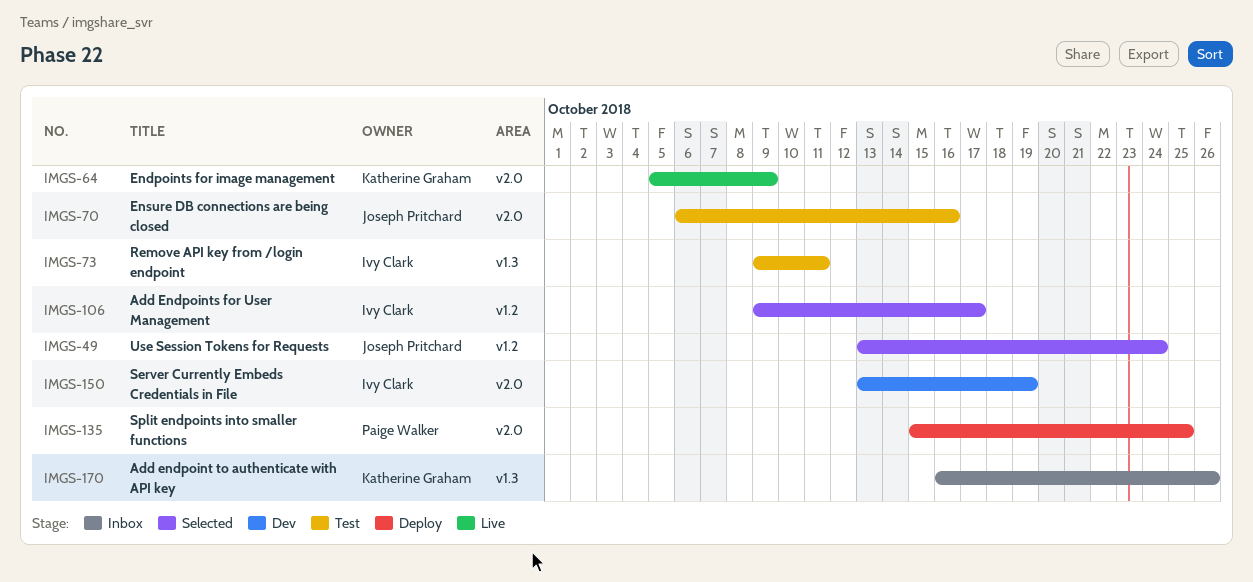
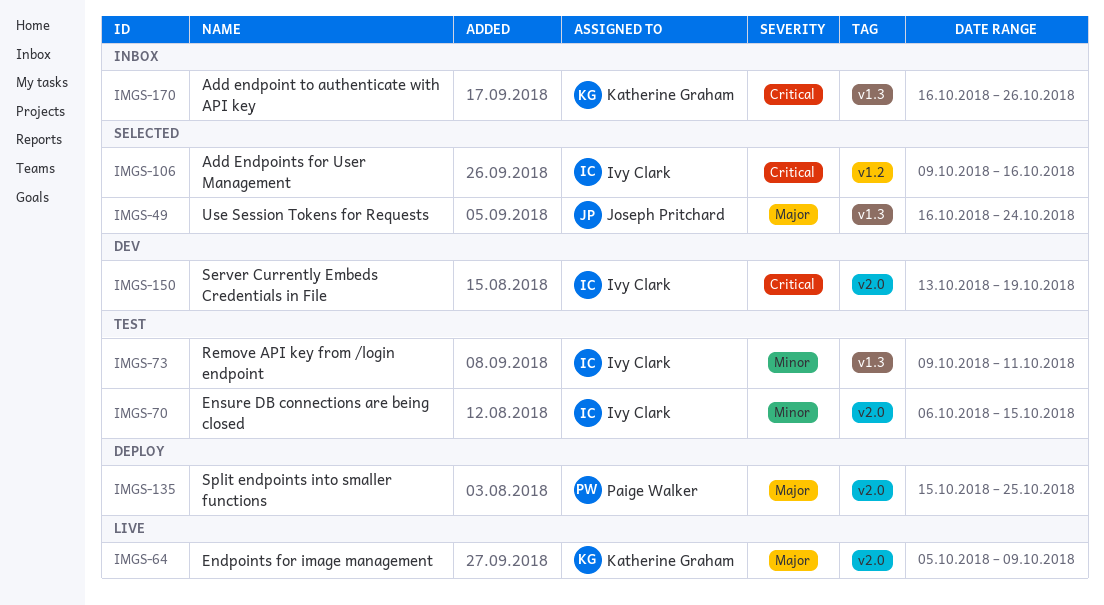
IMGS-49, label: v1.2 -> v1.3
IMGS-49, start: Oct 13 -> Oct 16
IMGS-70, owner: Joseph Pritchard -> Ivy Clark
IMGS-70, due: Oct 16 -> Oct 15
IMGS-106, due: Oct 17 -> Oct 16

